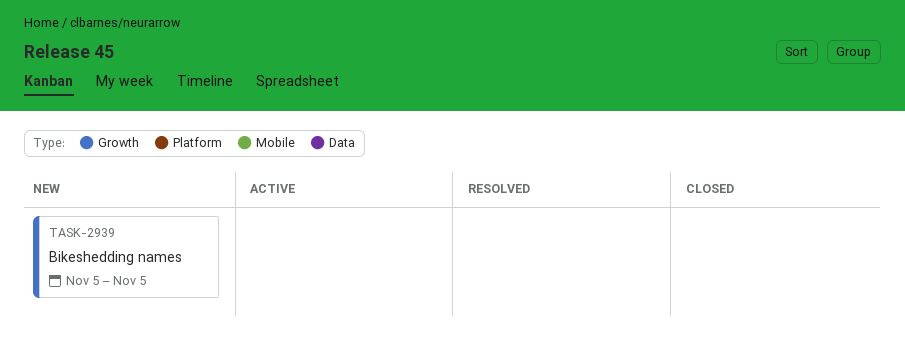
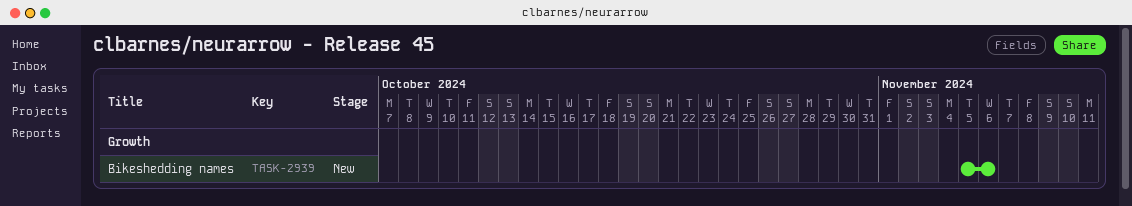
TASK-2939, due: Nov 5 -> Nov 6

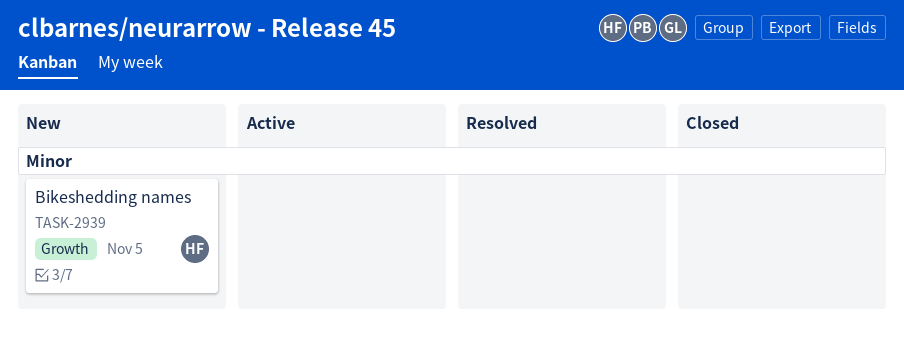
TASK-2939, due: Nov 6 -> Nov 5

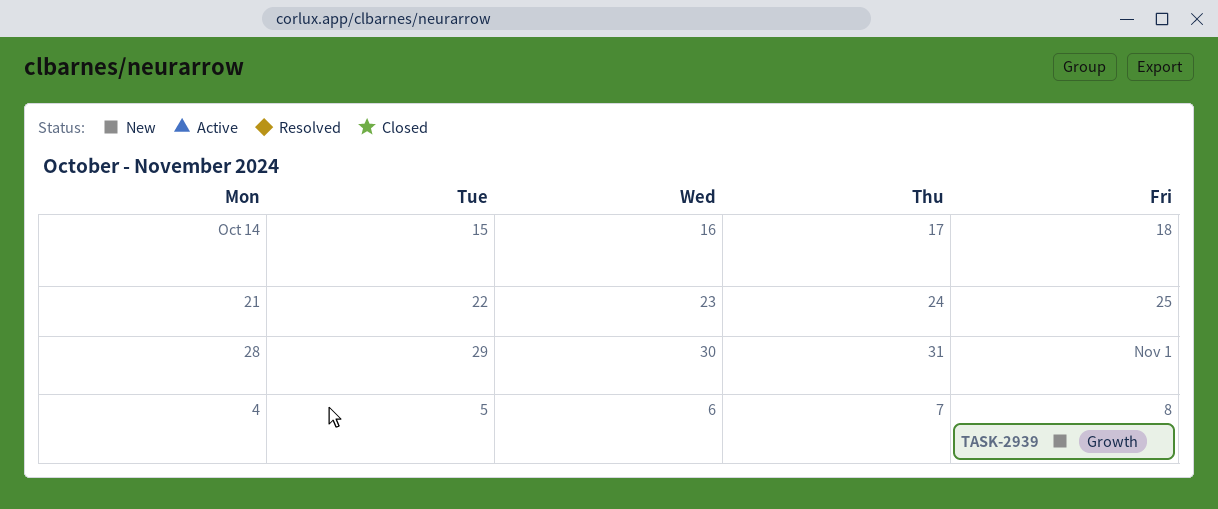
TASK-2939, due: Nov 5 -> Nov 8

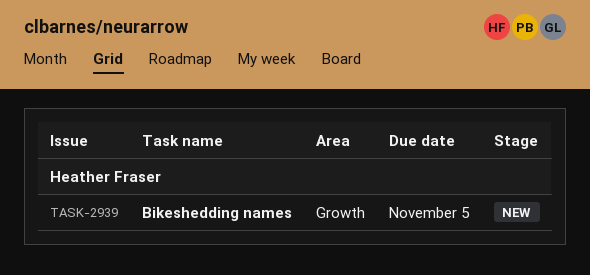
TASK-2939, due: Nov 8 -> Nov 5

